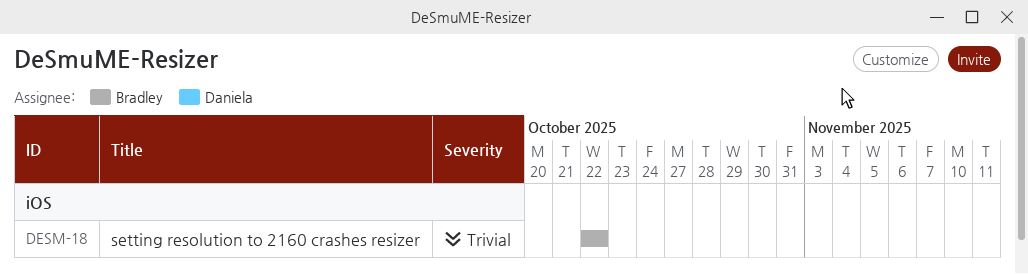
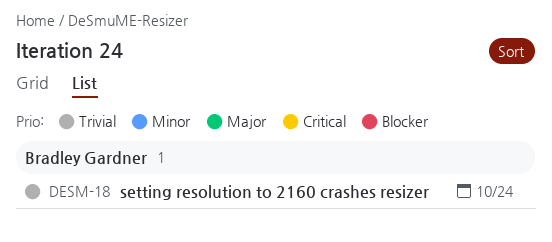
DESM-18, due: Oct 22 -> Oct 24

